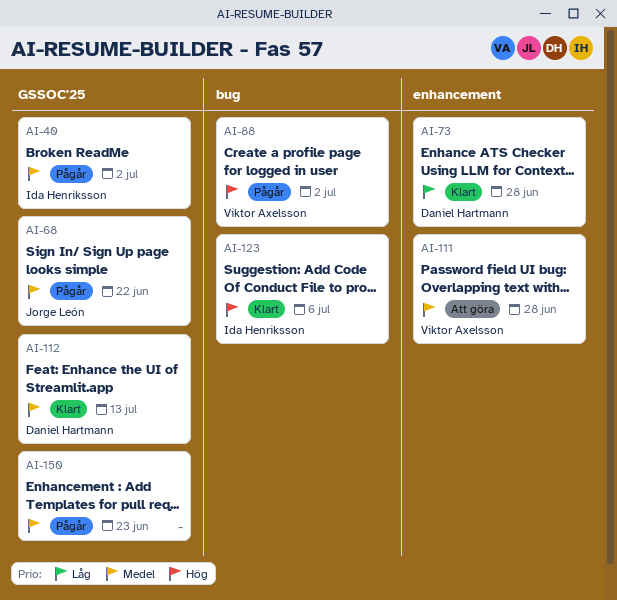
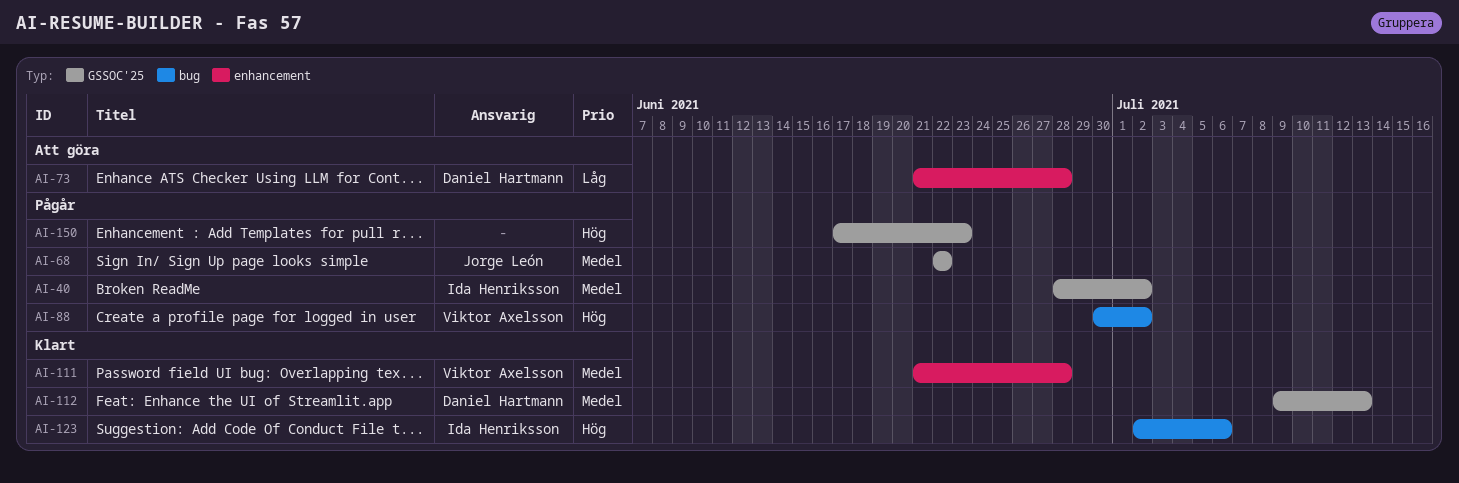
AI-73, status: Klart -> Att göra
AI-111, status: Att göra -> Klart
AI-150, priority: Medel -> Hög

